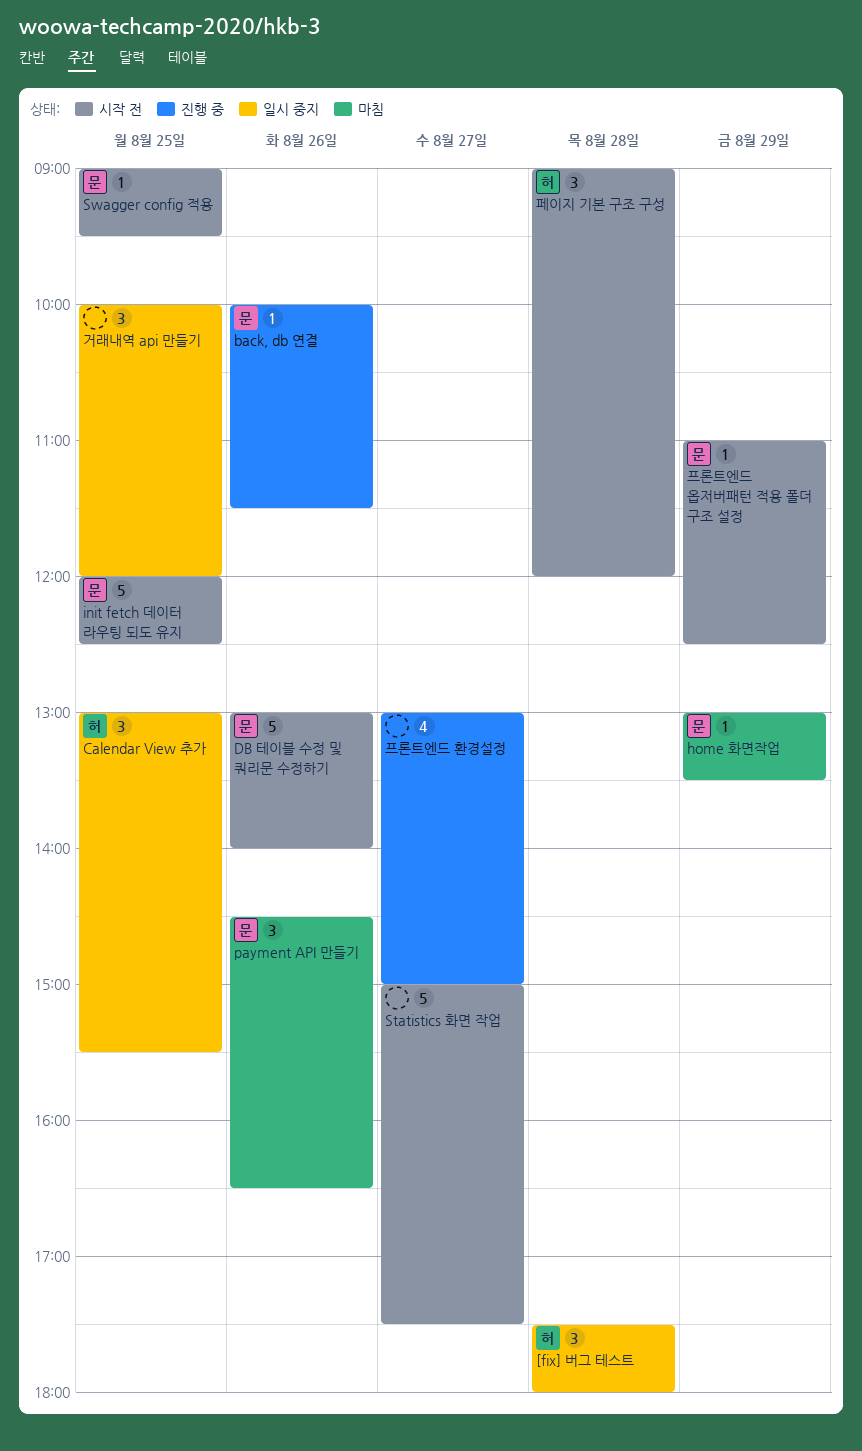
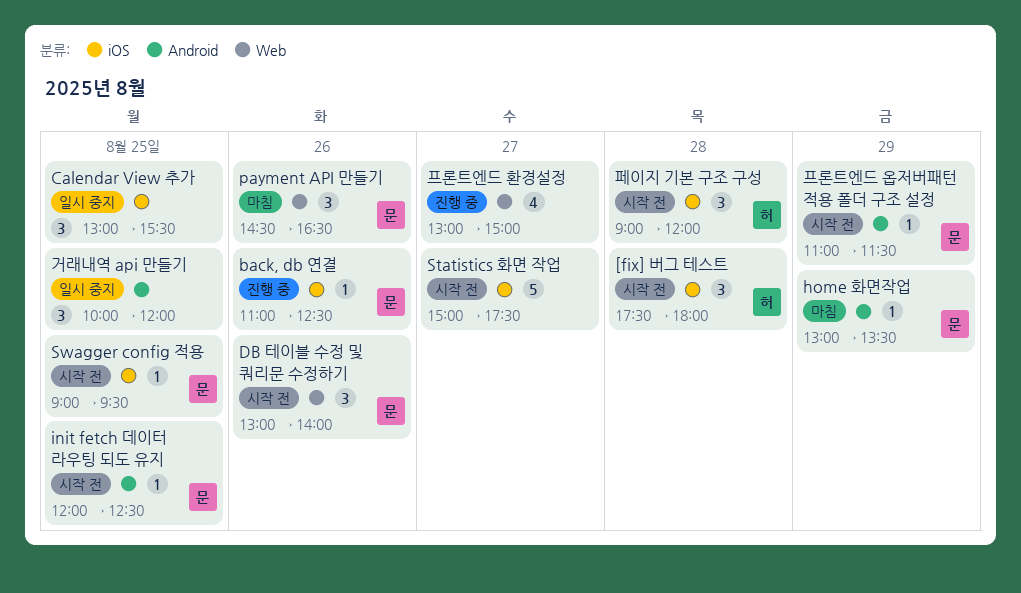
[fix] 버그 테스트, status: 일시 중지 -> 시작 전
back, db 연결, begins: 10:00 -> 11:00
back, db 연결, ends: 11:30 -> 12:30
Calendar View 추가, owner: 허 -> none
DB 테이블 수정 및 쿼리문 수정하기, estimate: 5 -> 3
init fetch 데이터 라우팅 되도 유지, estimate: 5 -> 1
프론트엔드 옵저버패턴 적용 폴더 구조 설정, ends: 12:30 -> 11:30

